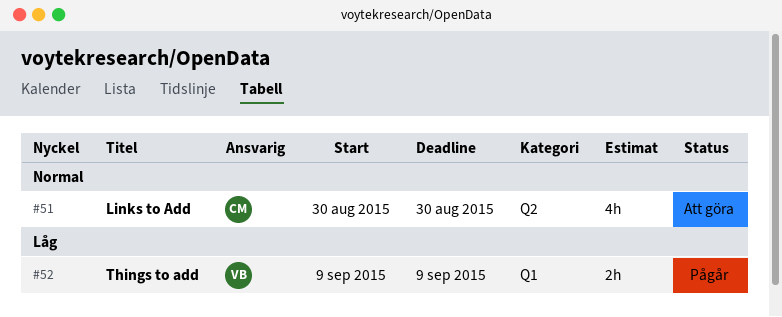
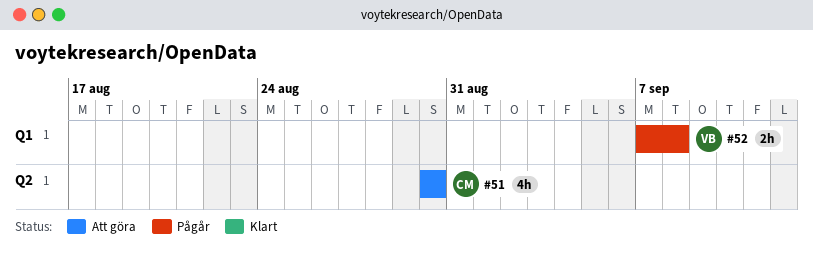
#52, start: Sep 9 -> Sep 7
#52, due: Sep 9 -> Sep 8

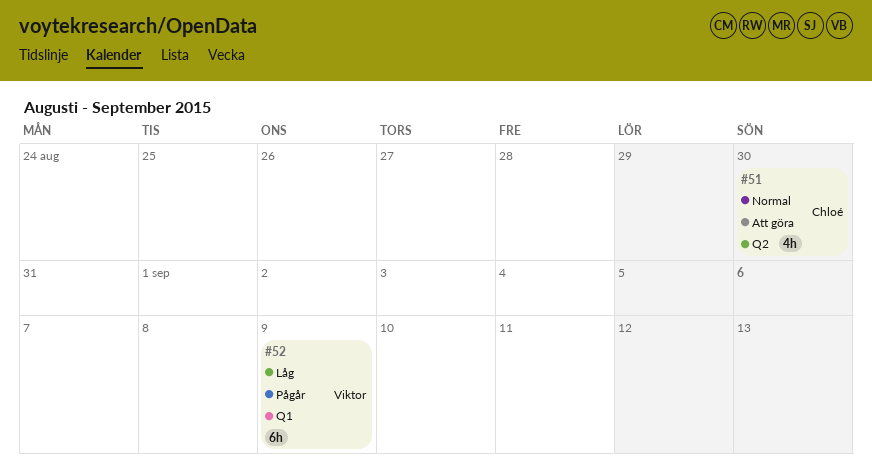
#52, estimate: 2h -> 6h
#52, due: Sep 8 -> Sep 9

